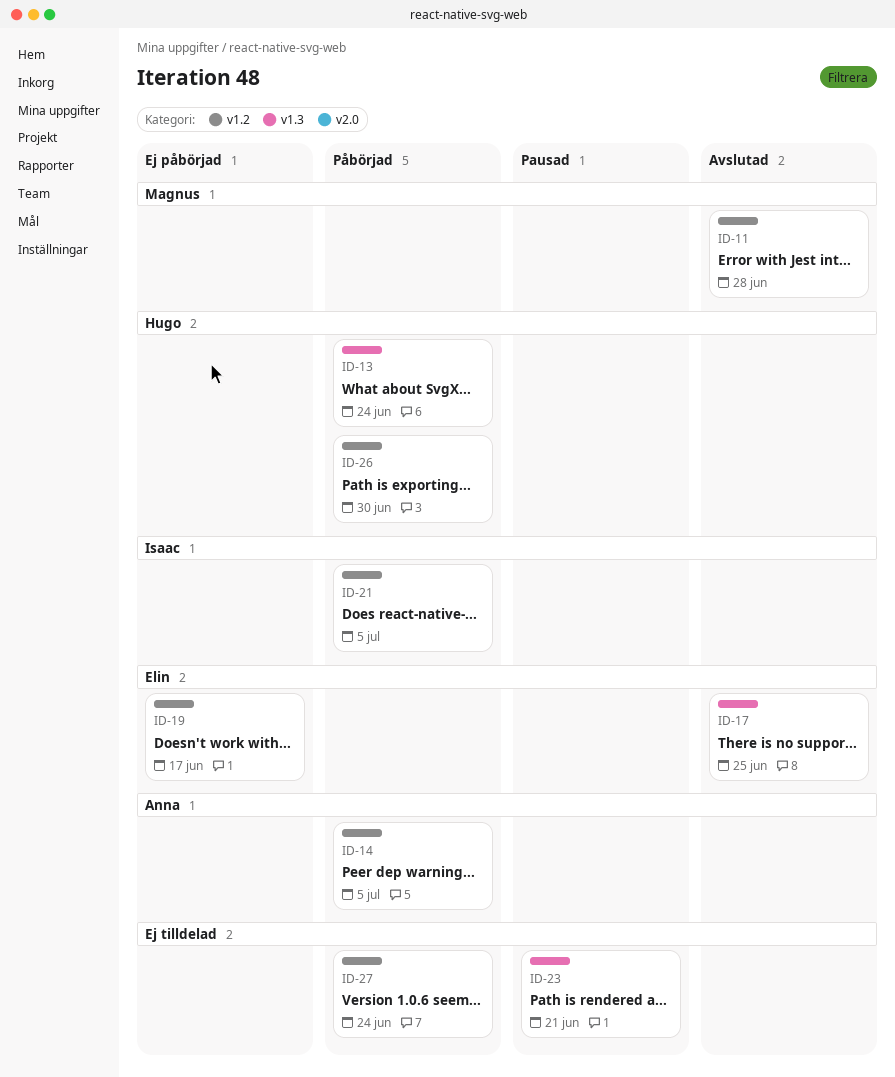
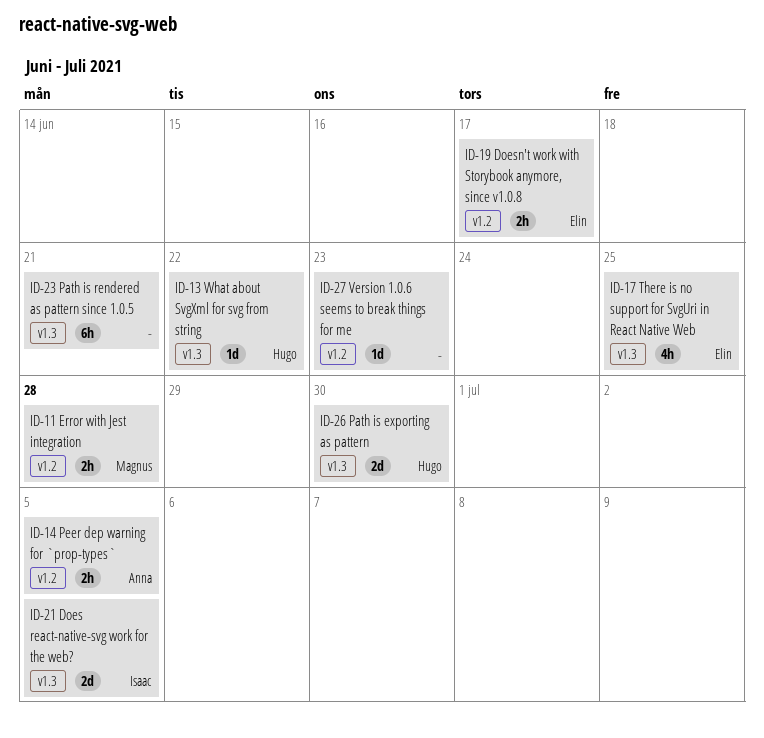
ID-13, due: Jun 24 -> Jun 22
ID-21, label: v1.2 -> v1.3
ID-26, label: v1.2 -> v1.3
ID-27, due: Jun 24 -> Jun 23

